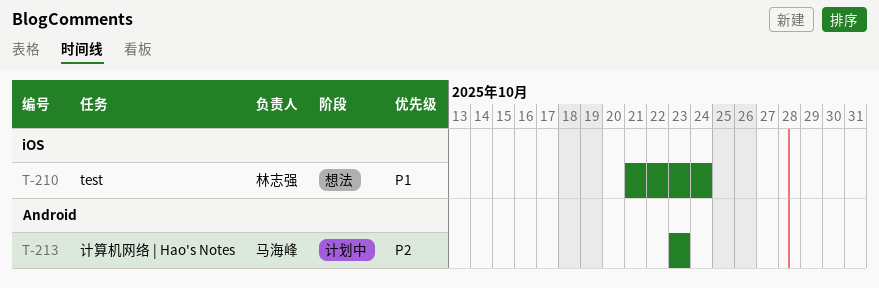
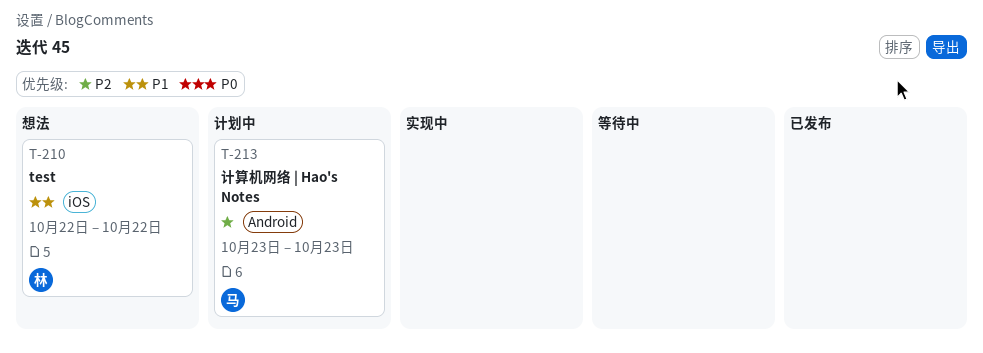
T-210, start: Oct 21 -> Oct 22
T-210, due: Oct 24 -> Oct 22

